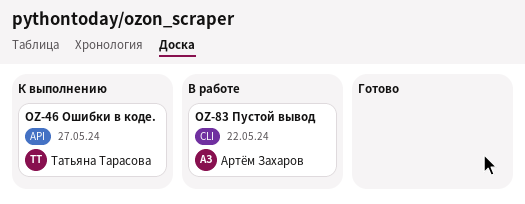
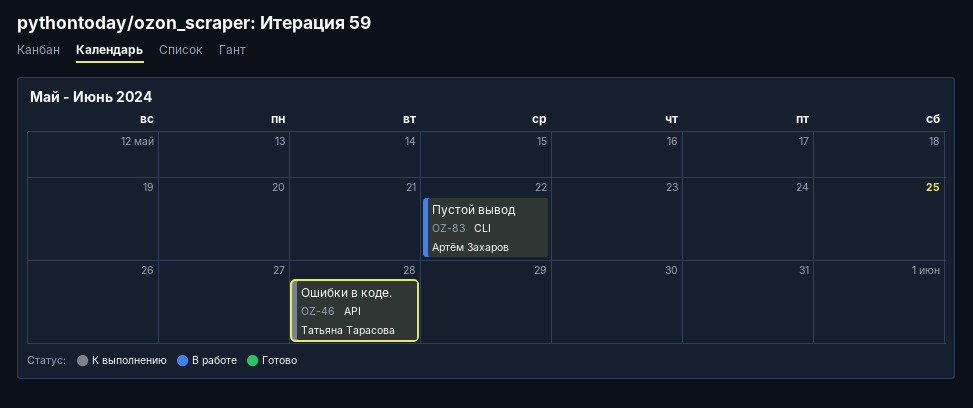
OZ-46, due: May 27 -> May 28

